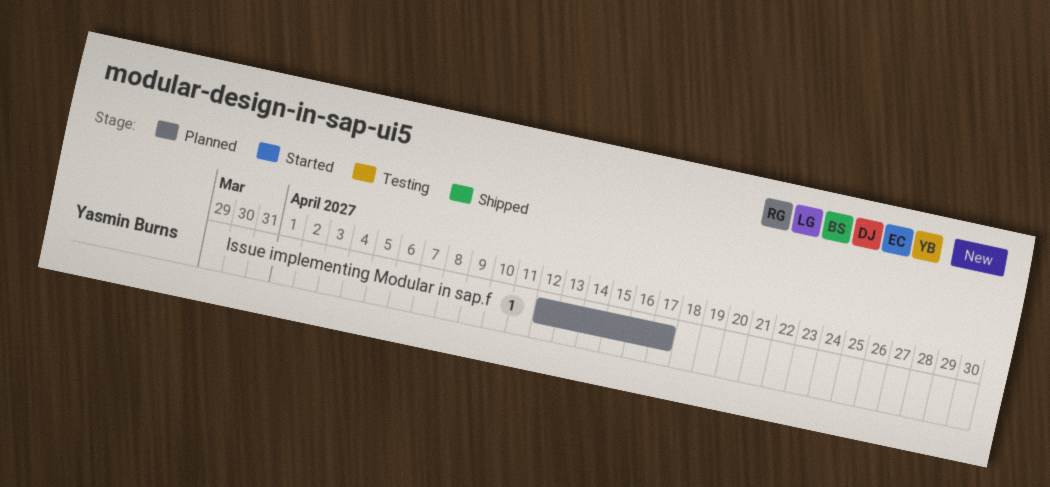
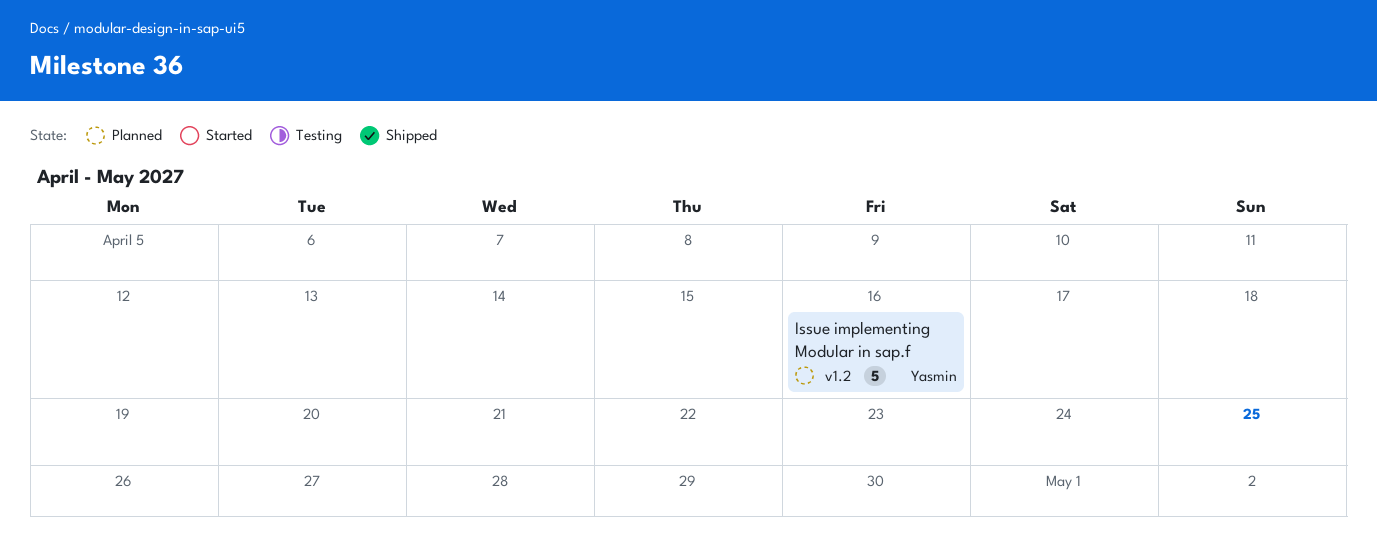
Issue implementing Modular in sap.f, estimate: 1 -> 5
Issue implementing Modular in sap.f, due: Apr 17 -> Apr 16

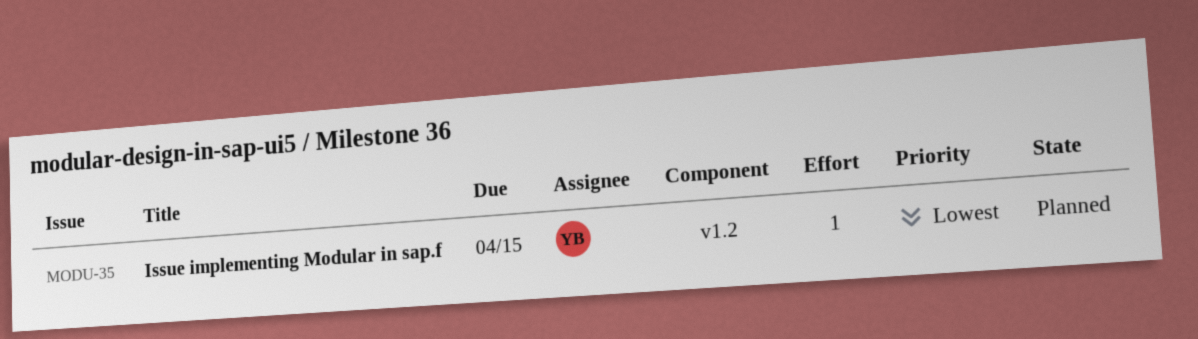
Issue implementing Modular in sap.f, estimate: 5 -> 1
Issue implementing Modular in sap.f, due: Apr 16 -> Apr 15

